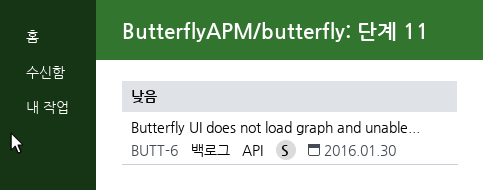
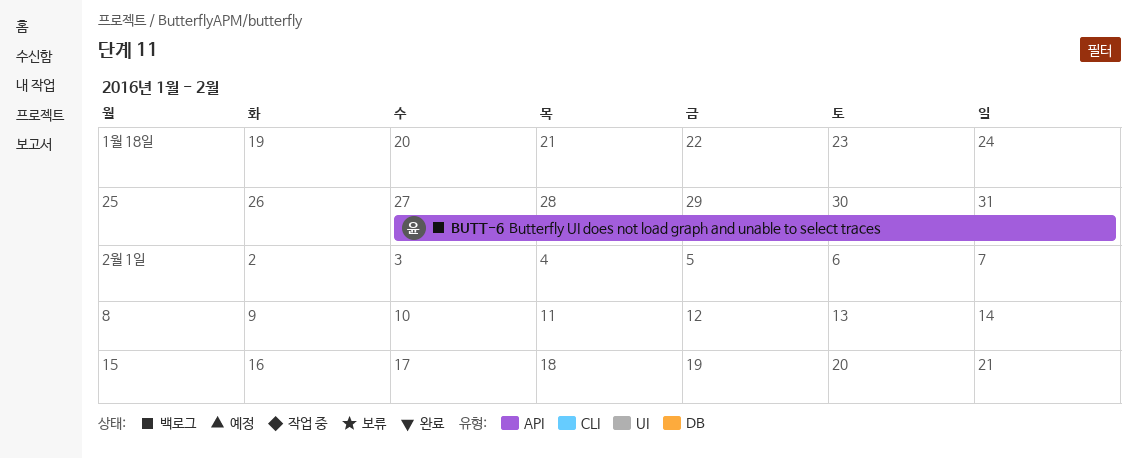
BUTT-6, due: Jan 30 -> Jan 31

